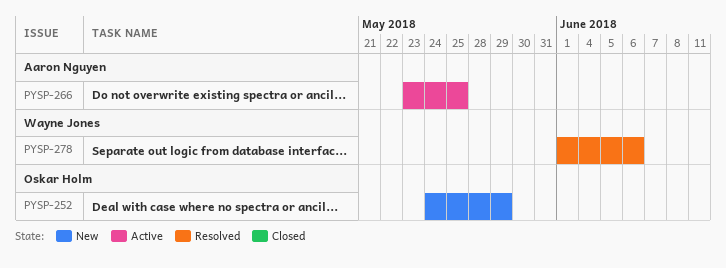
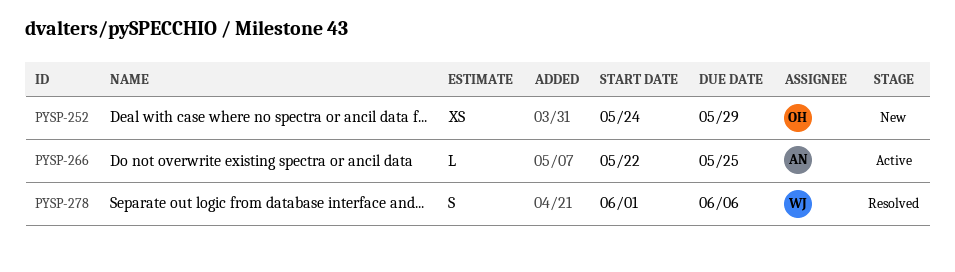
PYSP-266, start: May 23 -> May 22

